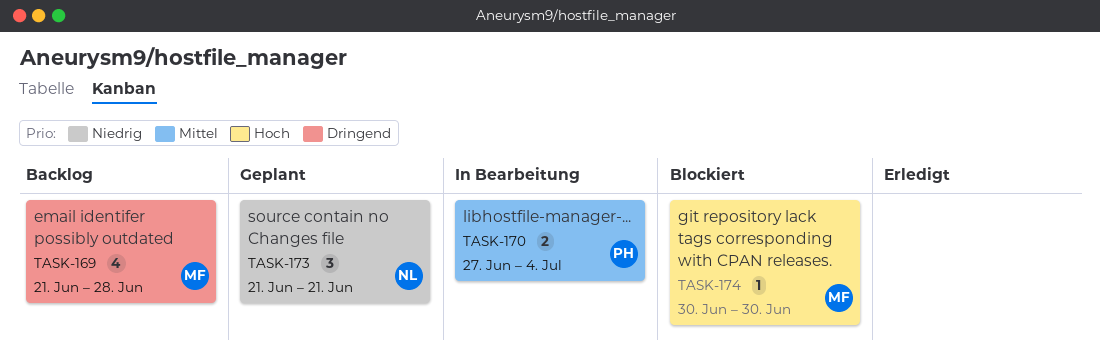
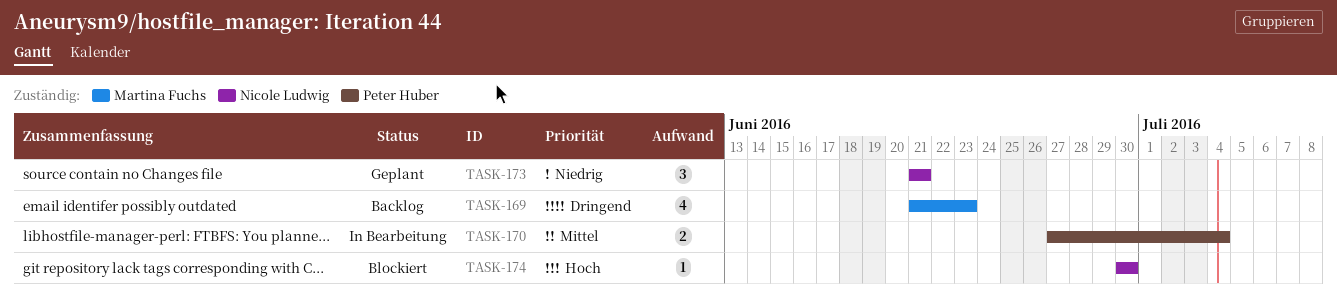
TASK-169, due: Jun 28 -> Jun 23
TASK-174, owner: Martina Fuchs -> Nicole Ludwig

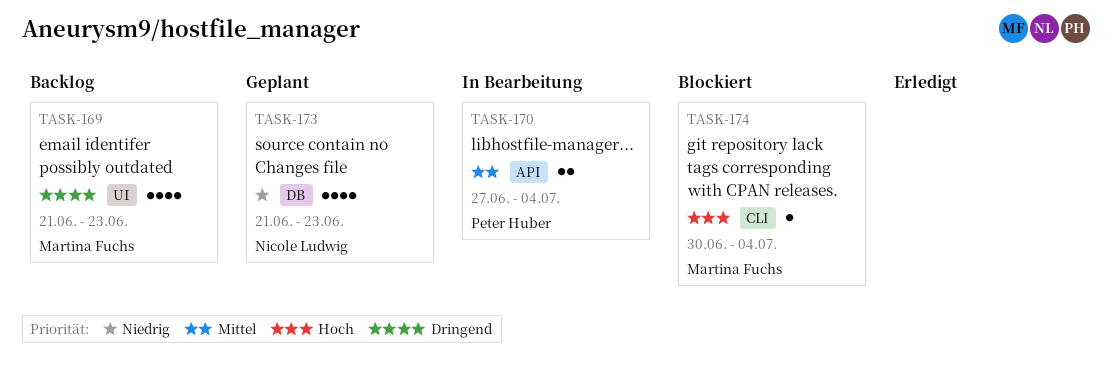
TASK-173, estimate: 3 -> 4
TASK-173, due: Jun 21 -> Jun 23
TASK-174, owner: Nicole Ludwig -> Martina Fuchs
TASK-174, due: Jun 30 -> Jul 4

